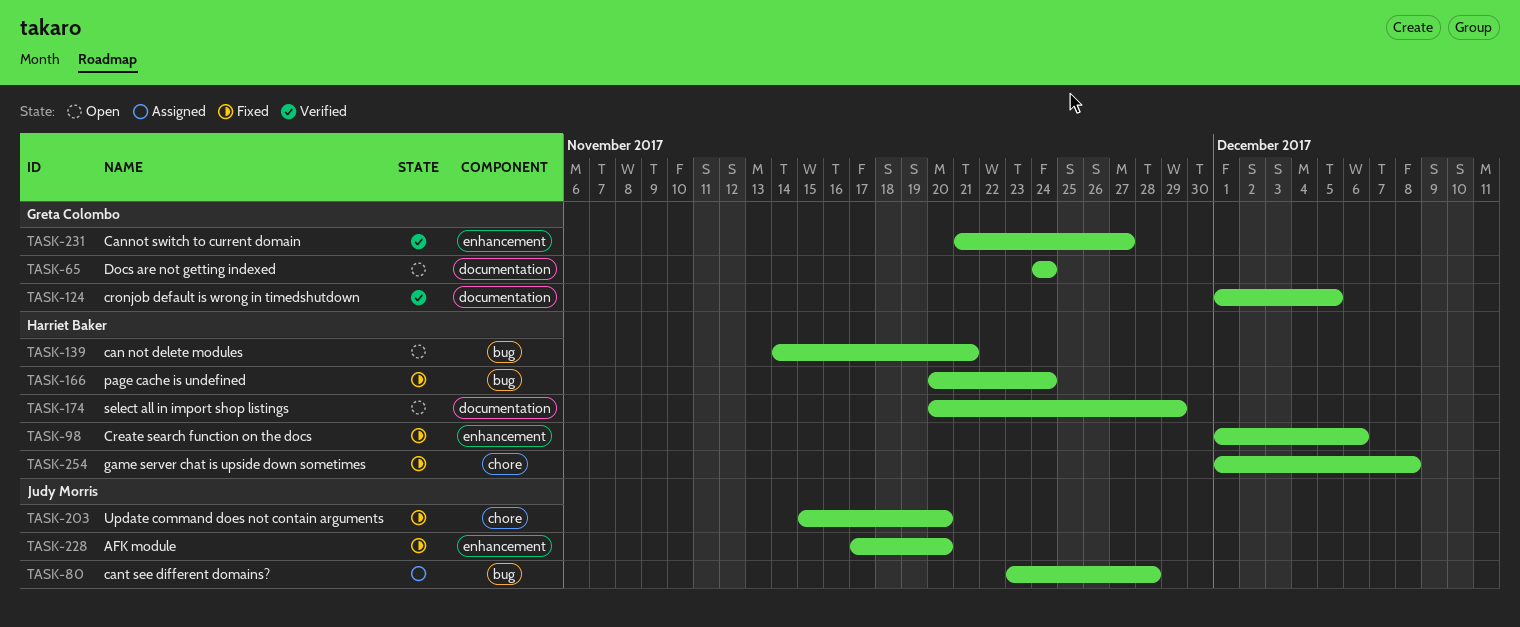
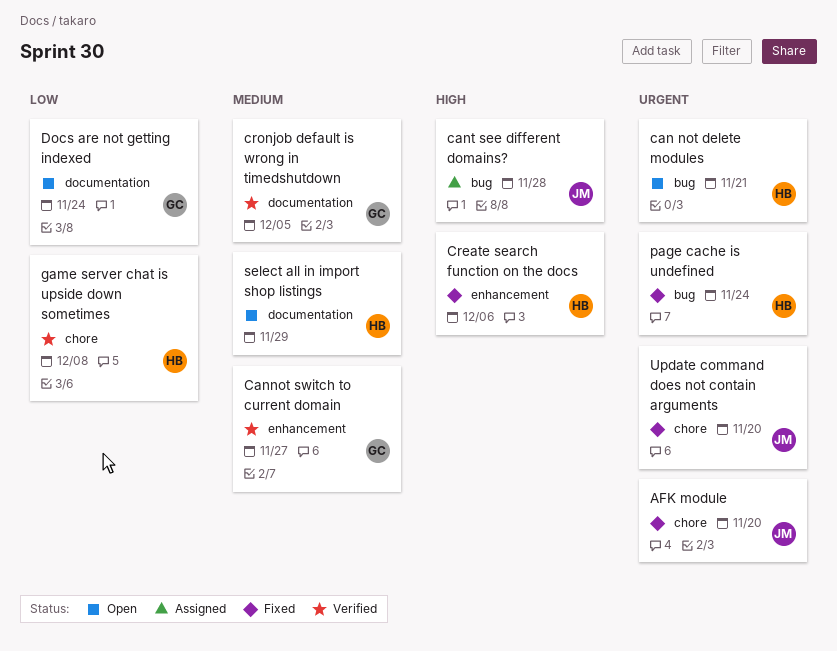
AFK module, label: enhancement -> chore
game server chat is upside down sometimes, status: Fixed -> Verified

